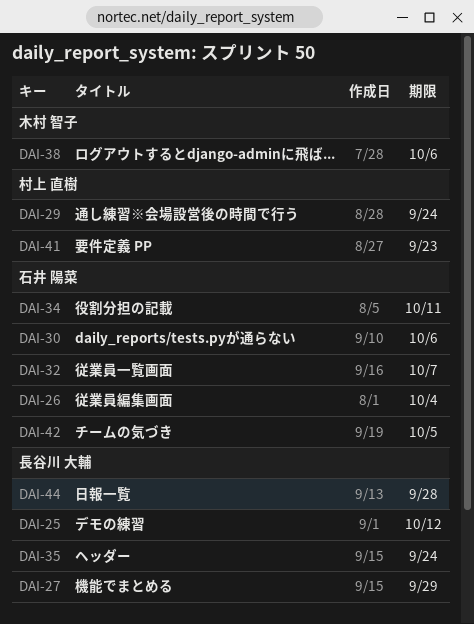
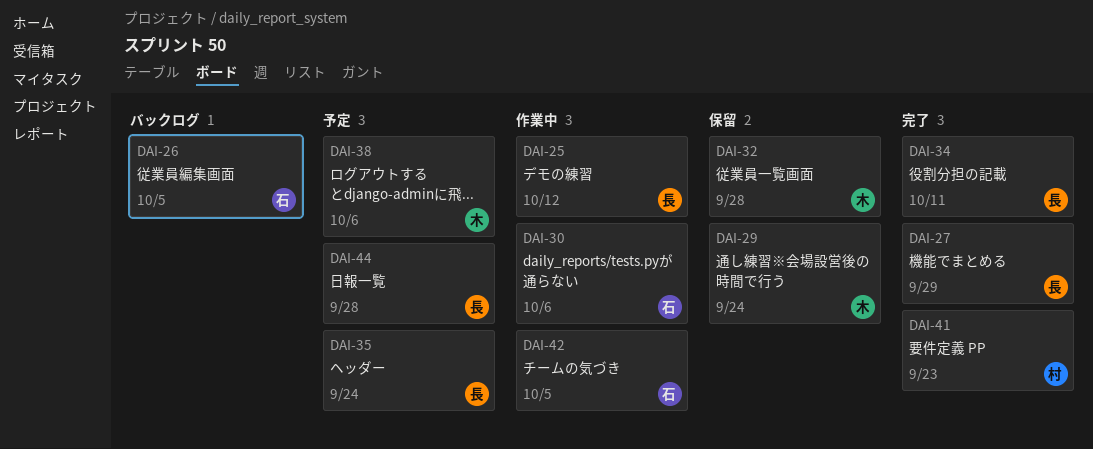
DAI-26, due: Oct 4 -> Oct 5
DAI-29, owner: 村上 直樹 -> 木村 智子
DAI-32, owner: 石井 陽菜 -> 木村 智子
DAI-32, due: Oct 7 -> Sep 28
DAI-34, owner: 石井 陽菜 -> 長谷川 大輔

